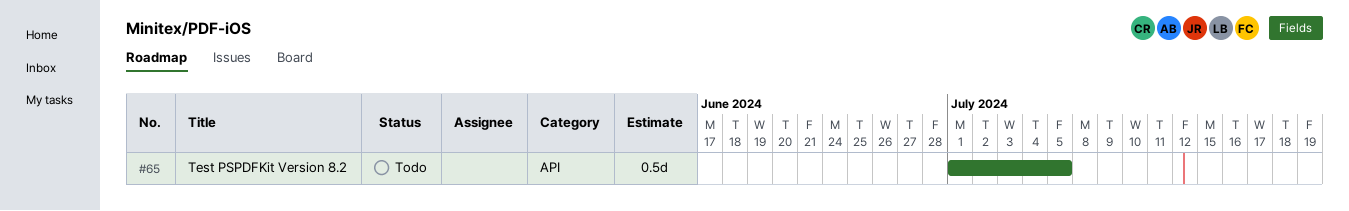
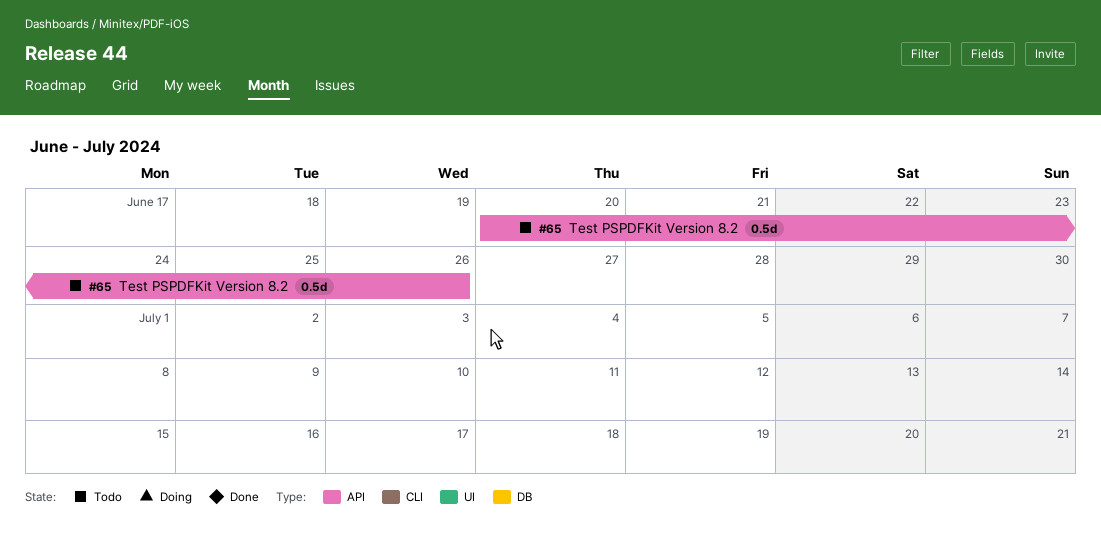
#65, start: Jul 1 -> Jun 20
#65, due: Jul 5 -> Jun 26

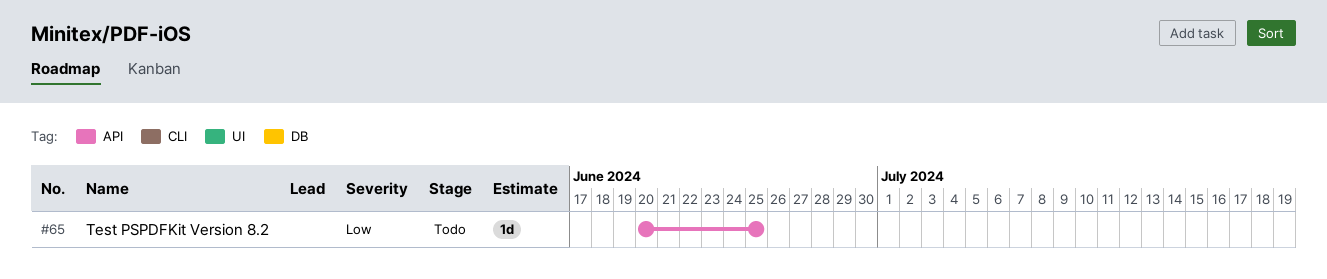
#65, estimate: 0.5d -> 1d
#65, due: Jun 26 -> Jun 25

